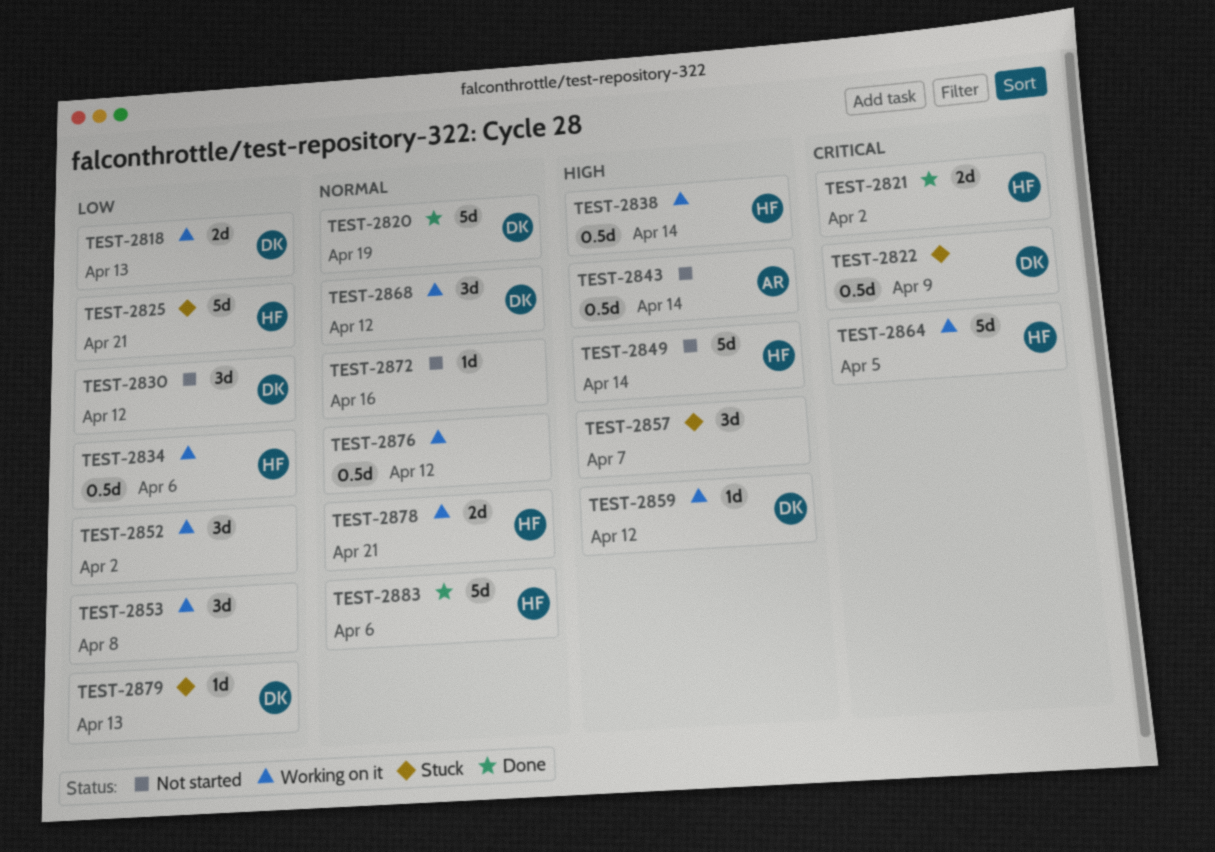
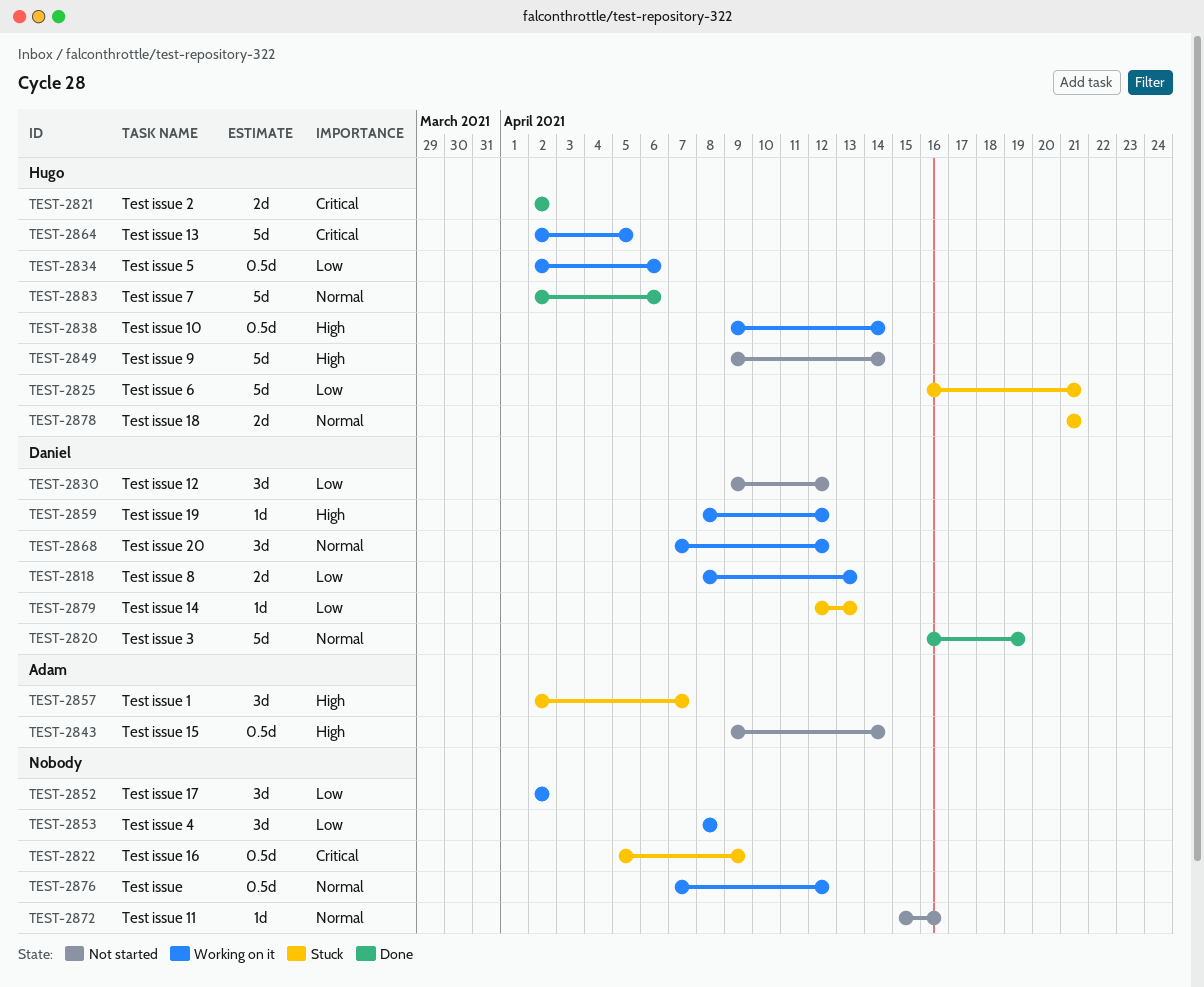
TEST-2822, owner: Daniel -> none
TEST-2857, owner: none -> Adam
TEST-2878, status: Working on it -> Stuck

